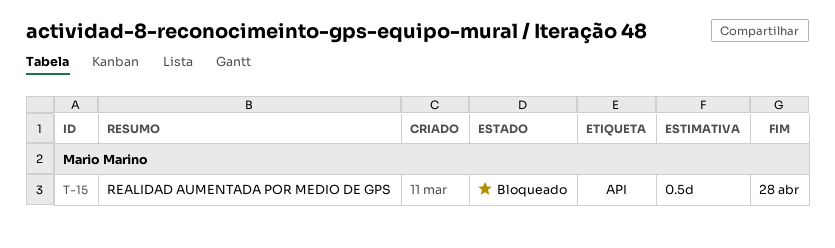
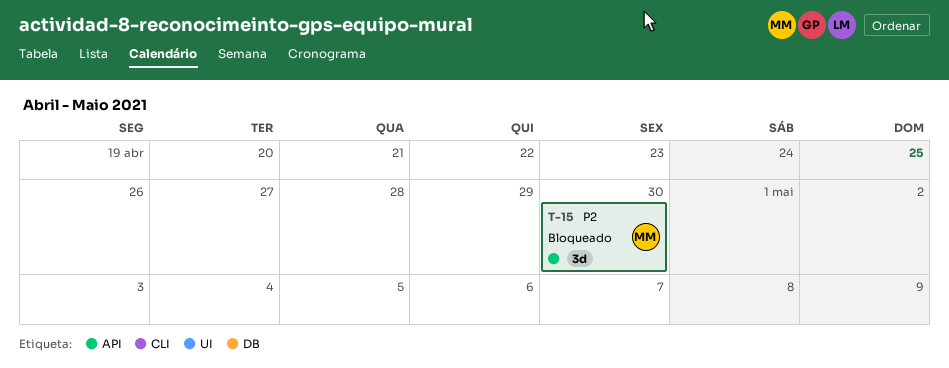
T-15, estimate: 0.5d -> 3d
T-15, due: Apr 28 -> Apr 30

